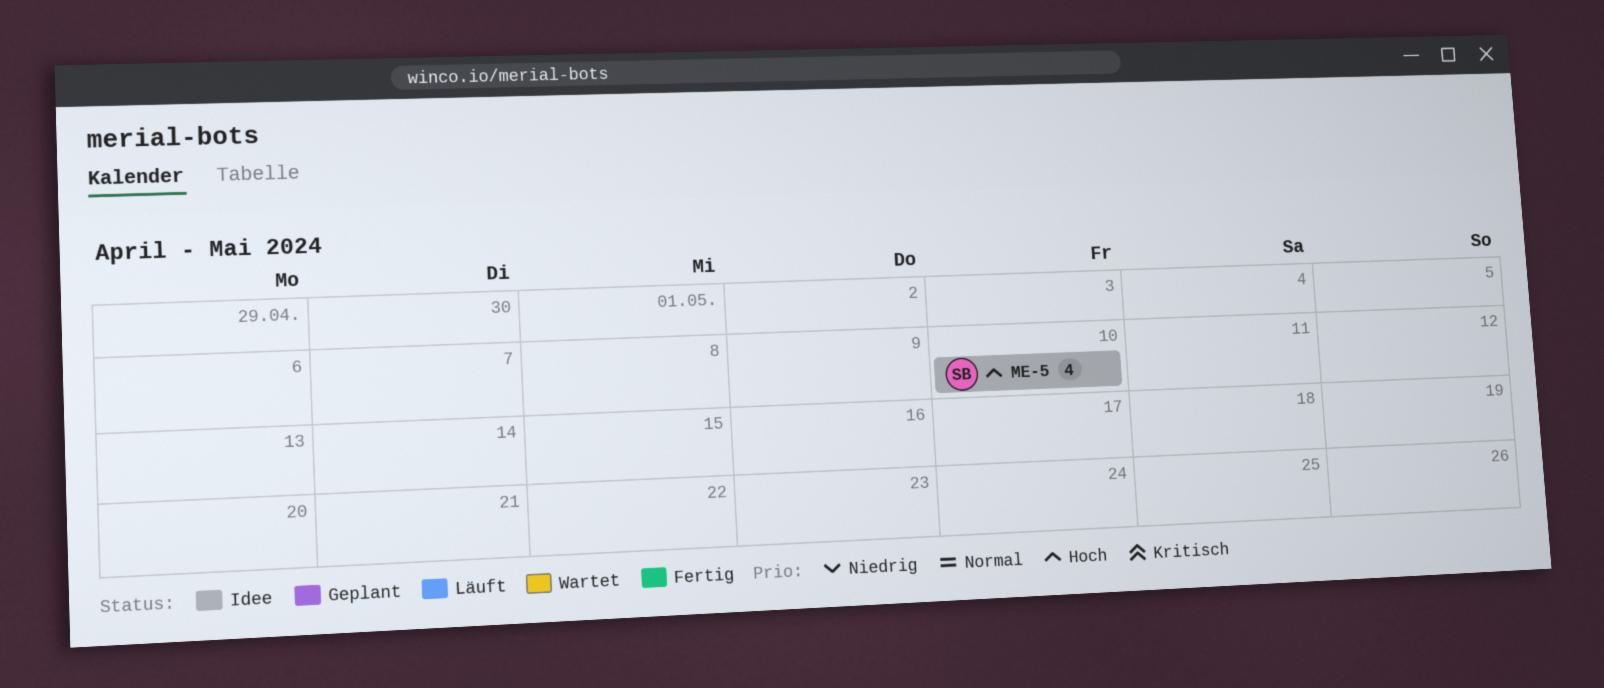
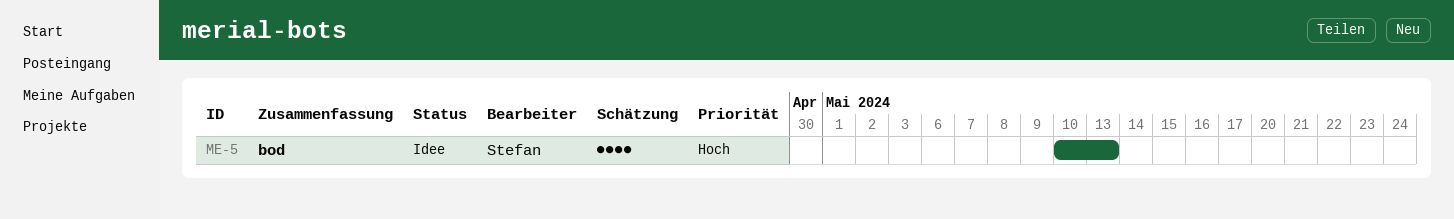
ME-5, due: May 10 -> May 13

